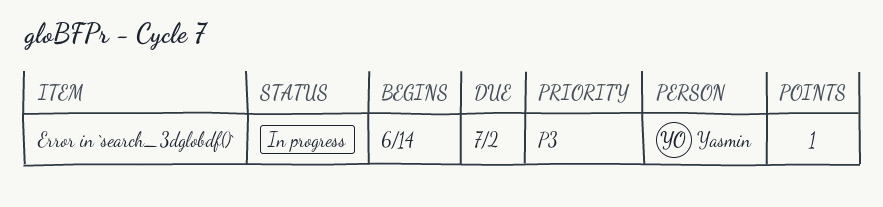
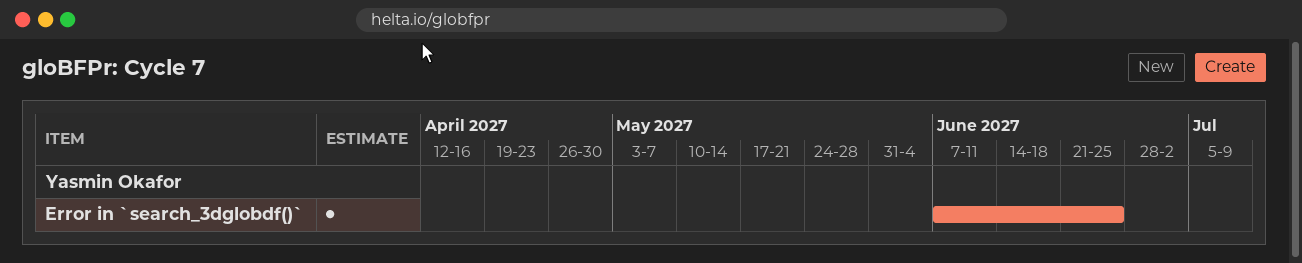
Error in `search_3dglobdf()`, start: Jun 14 -> Jun 7
Error in `search_3dglobdf()`, due: Jul 2 -> Jun 25

